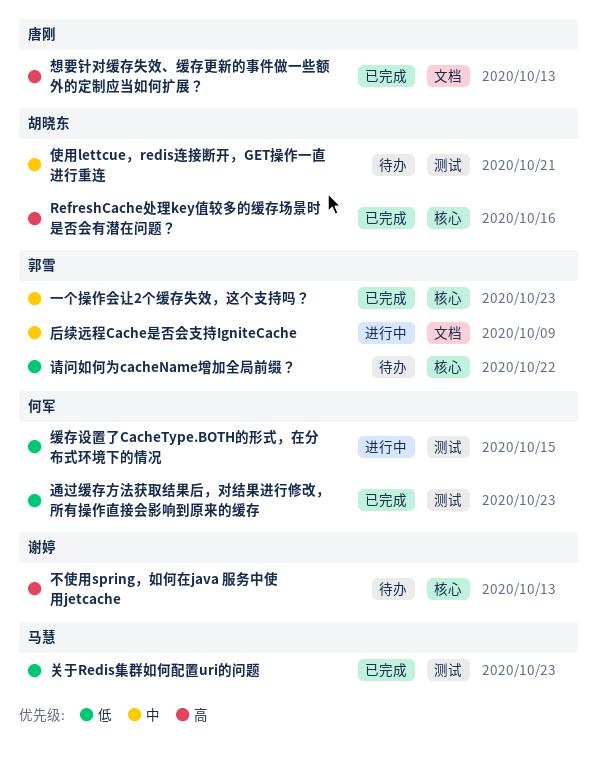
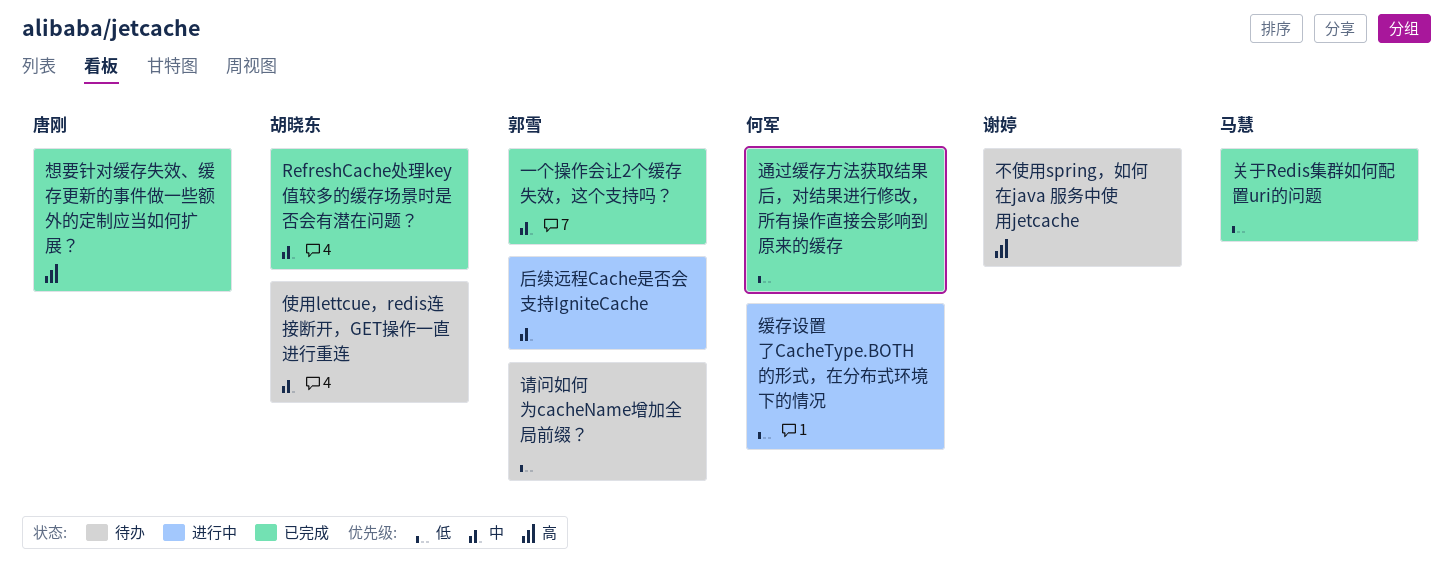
RefreshCache处理key值较多的缓存场景时是否会有潜在问题？, priority: 高 -> 中

